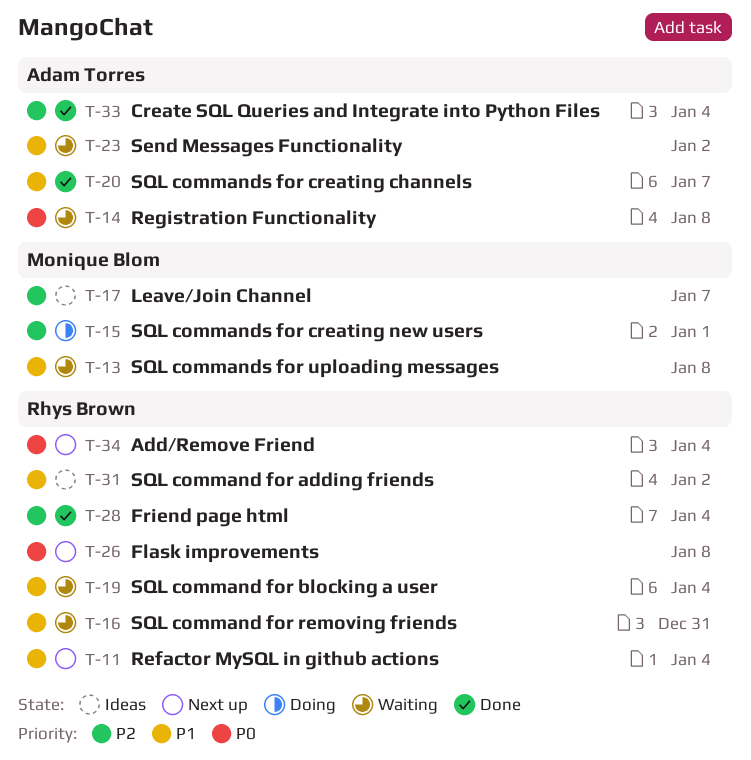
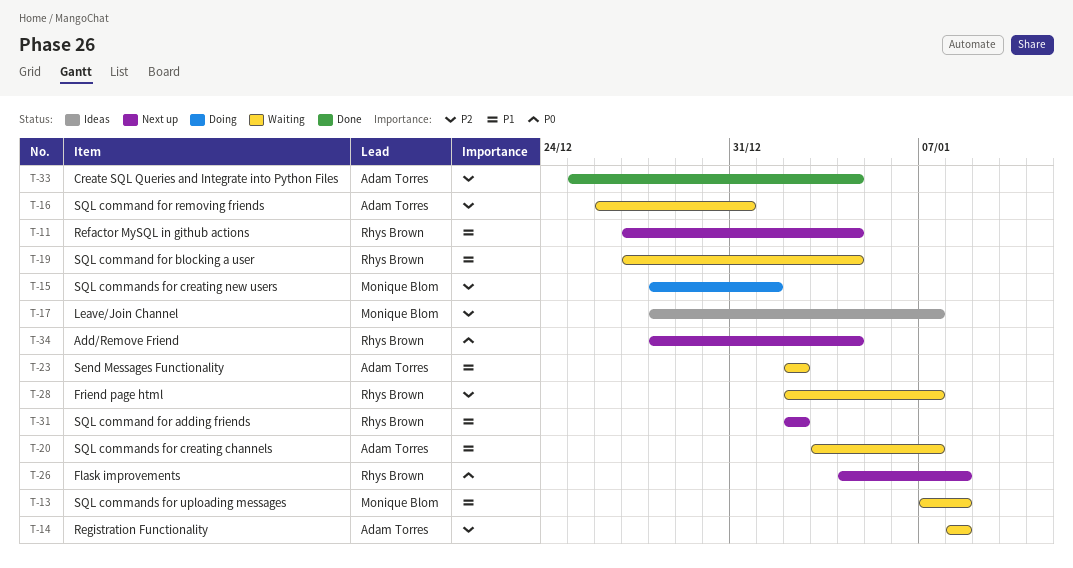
T-14, priority: P0 -> P2
T-16, owner: Rhys Brown -> Adam Torres
T-16, priority: P1 -> P2
T-20, status: Done -> Waiting
T-28, status: Done -> Waiting
T-28, due: Jan 4 -> Jan 7
T-31, status: Ideas -> Next up

